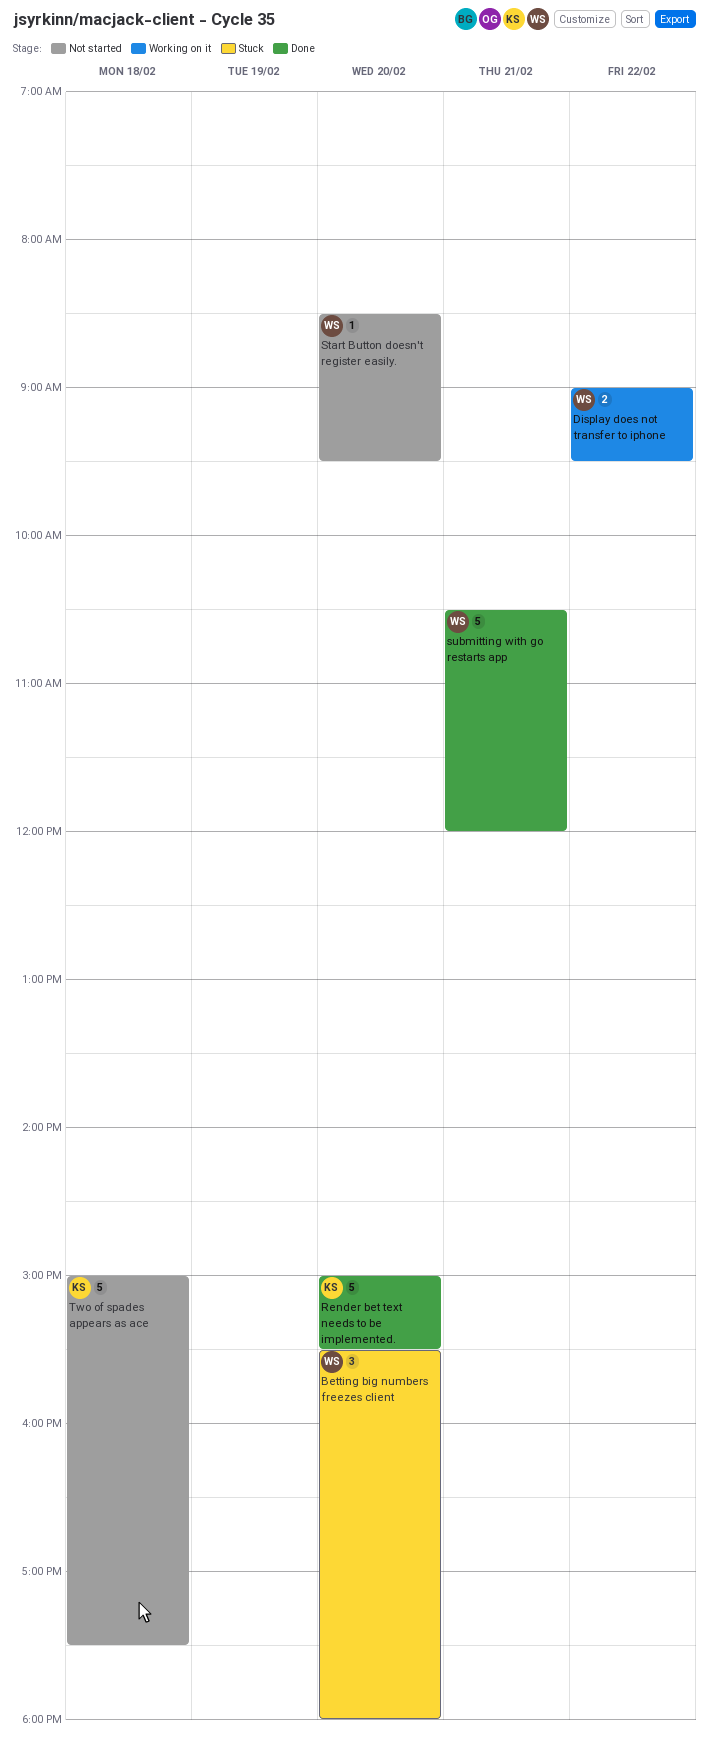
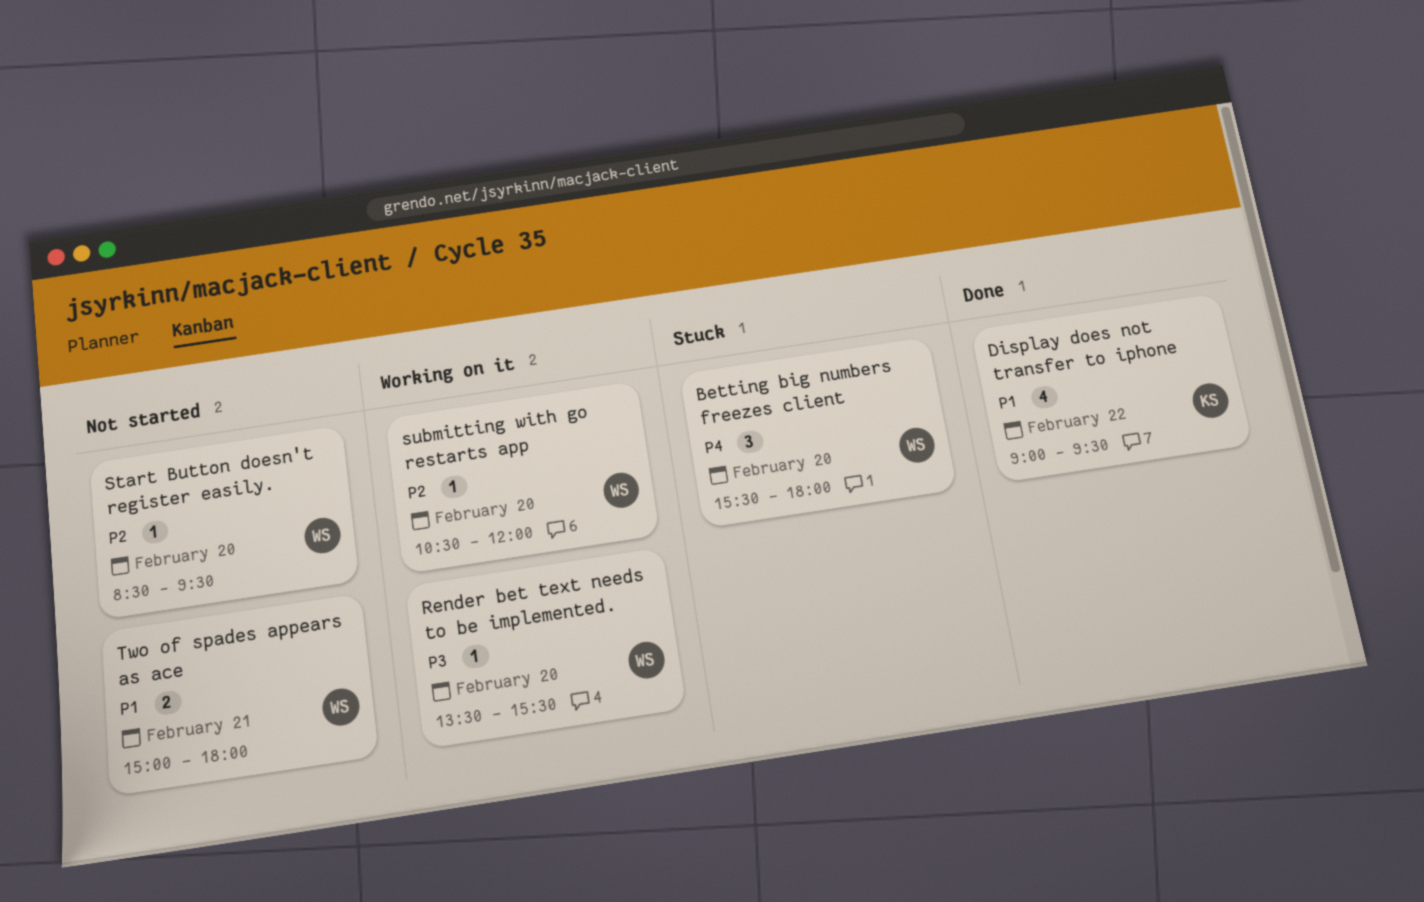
Display does not transfer to iphone, status: Working on it -> Done
Display does not transfer to iphone, owner: WS -> KS
Display does not transfer to iphone, estimate: 2 -> 4
Render bet text needs to be implemented., status: Done -> Working on it
Render bet text needs to be implemented., owner: KS -> WS
Render bet text needs to be implemented., estimate: 5 -> 1
Render bet text needs to be implemented., begins: 15:00 -> 13:30
submitting with go restarts app, status: Done -> Working on it
submitting with go restarts app, estimate: 5 -> 1
submitting with go restarts app, day: Feb 21 -> Feb 20
Two of spades appears as ace, owner: KS -> WS
Two of spades appears as ace, estimate: 5 -> 2
Two of spades appears as ace, day: Feb 18 -> Feb 21
Two of spades appears as ace, ends: 17:30 -> 18:00

